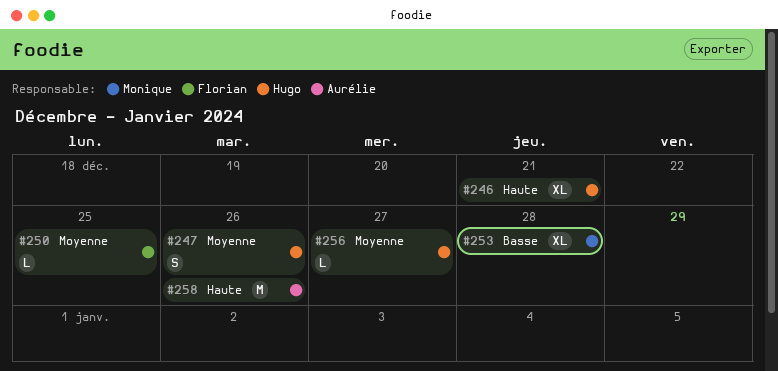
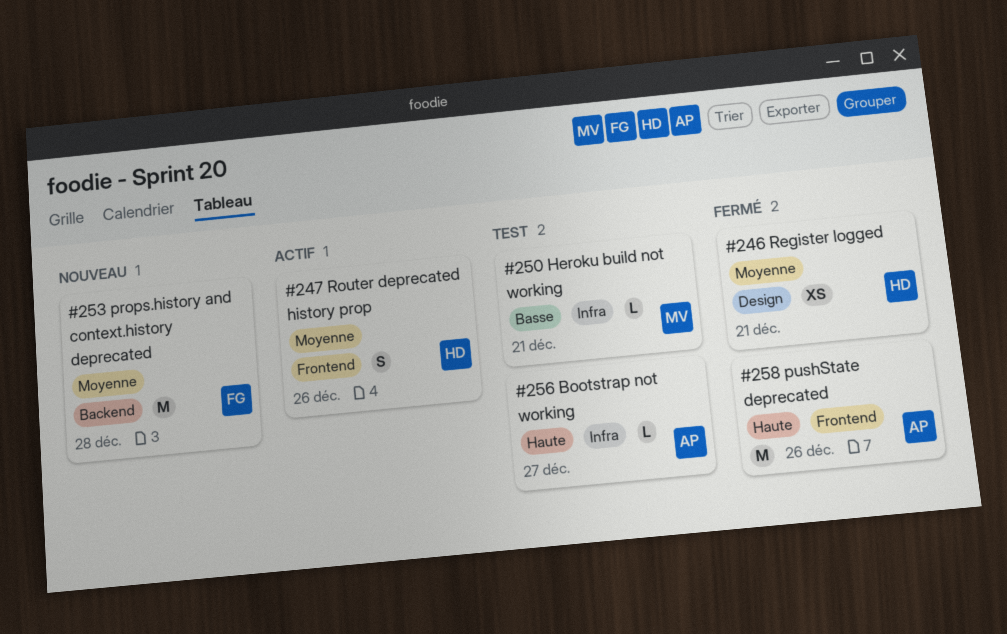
#246, priority: Haute -> Moyenne
#246, estimate: XL -> XS
#250, owner: Florian -> Monique
#250, priority: Moyenne -> Basse
#250, due: Dec 25 -> Dec 21
#253, owner: Monique -> Florian
#253, priority: Basse -> Moyenne
#253, estimate: XL -> M
#256, owner: Hugo -> Aurélie
#256, priority: Moyenne -> Haute

